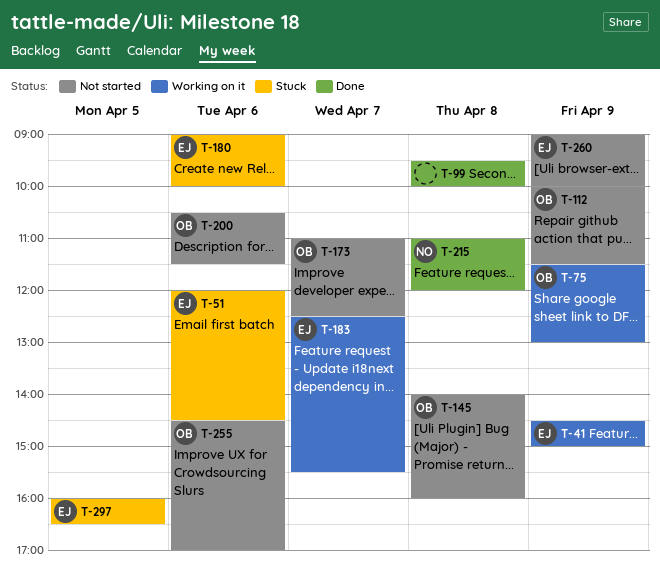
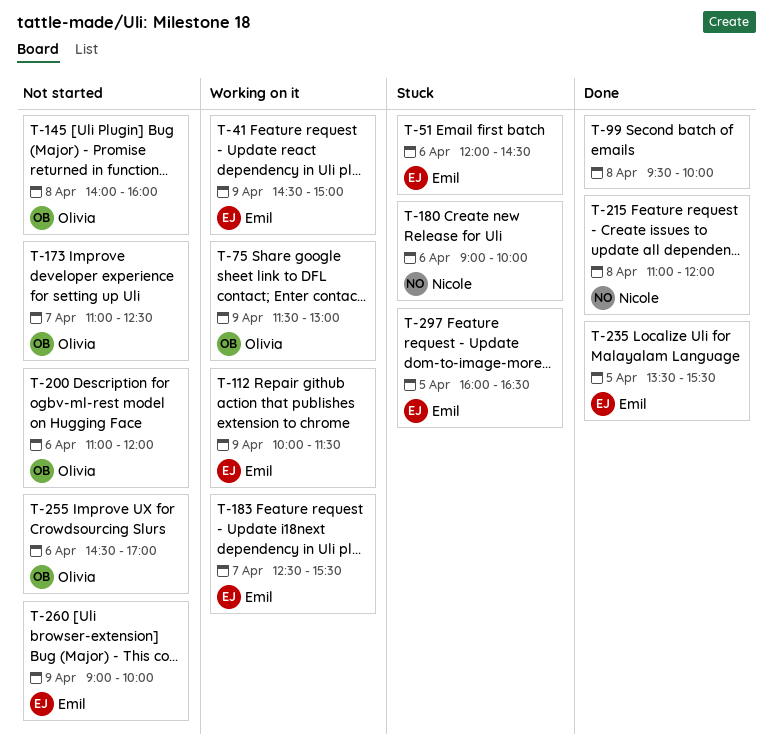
T-112, status: Not started -> Working on it
T-112, owner: Olivia -> Emil
T-180, owner: Emil -> Nicole
T-200, begins: 10:30 -> 11:00
T-200, ends: 11:30 -> 12:00
T-235: none -> present

